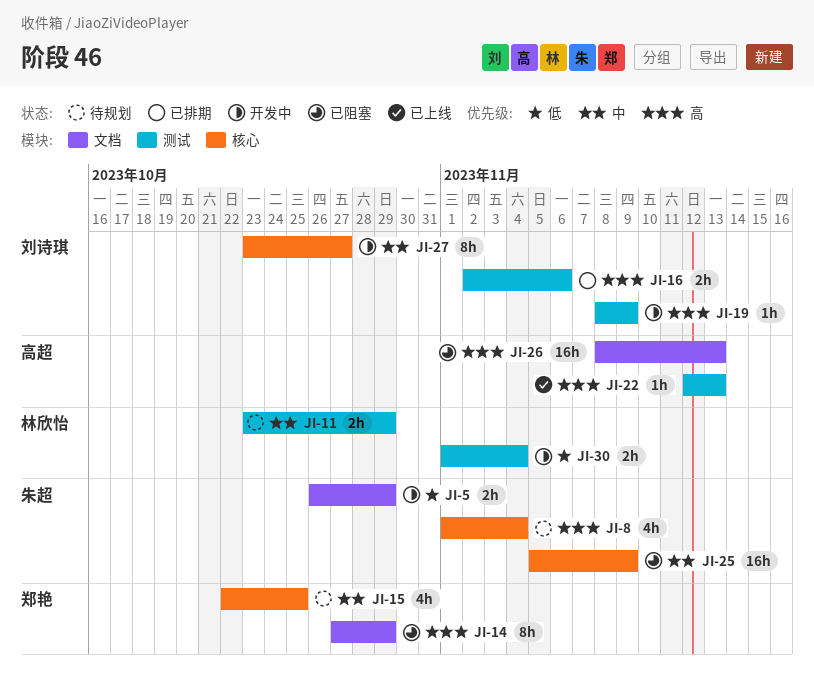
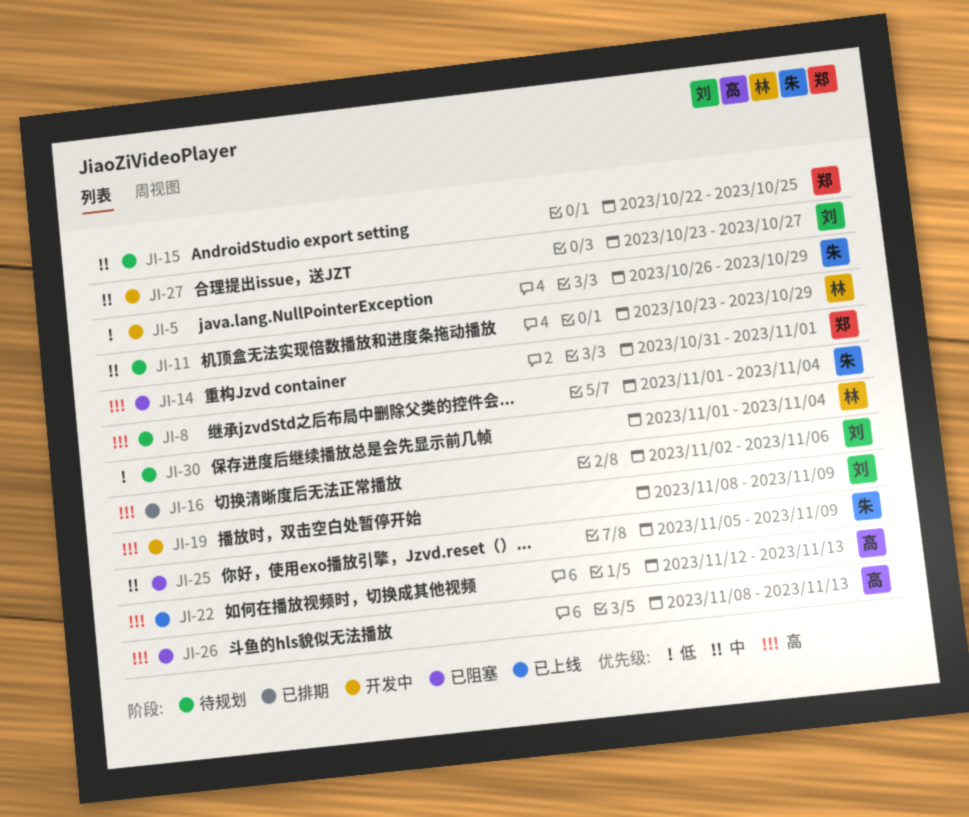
JI-14, start: Oct 27 -> Oct 31
JI-14, due: Oct 29 -> Nov 1
JI-30, status: 开发中 -> 待规划

